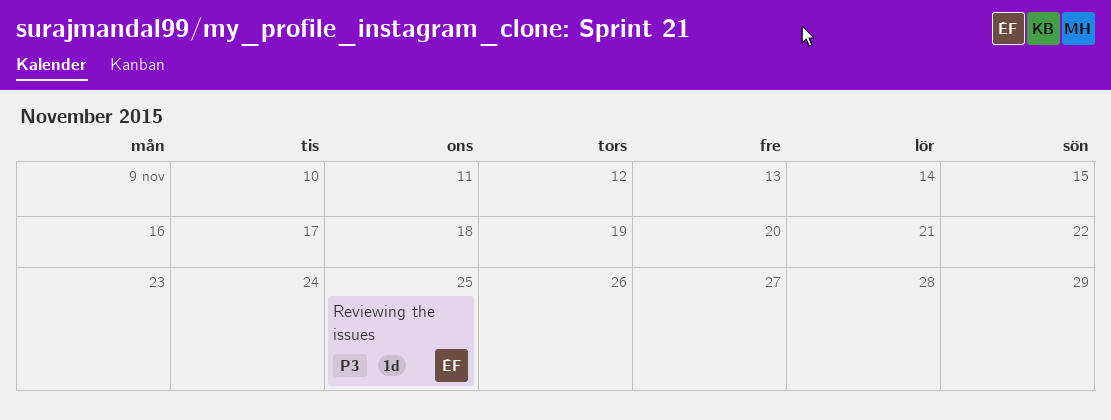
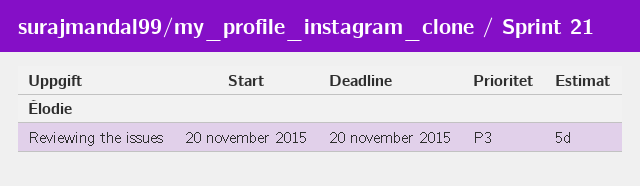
Reviewing the issues, estimate: 1d -> 5d
Reviewing the issues, due: Nov 25 -> Nov 20

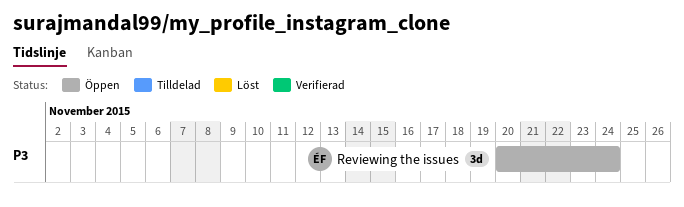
Reviewing the issues, estimate: 5d -> 3d
Reviewing the issues, due: Nov 20 -> Nov 24

